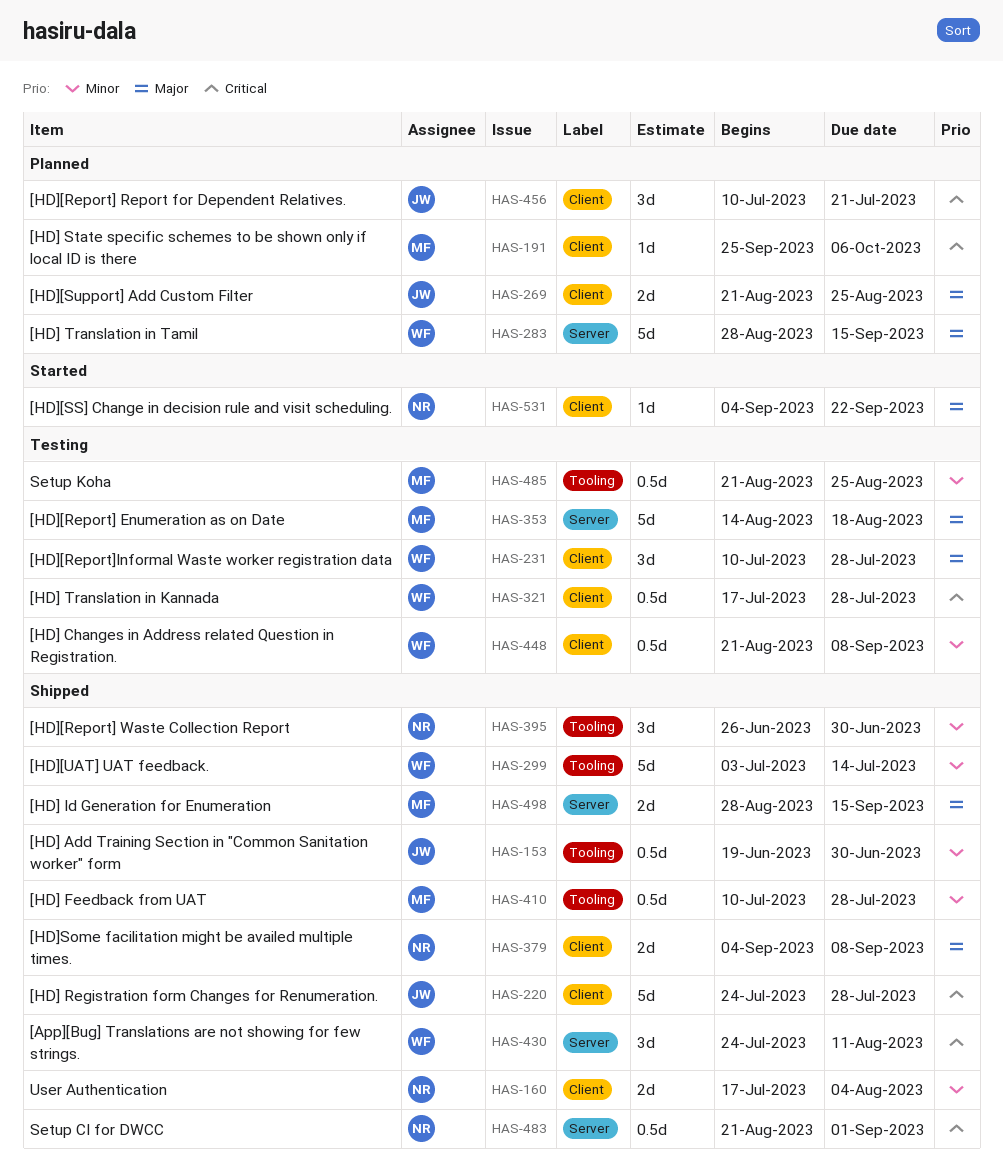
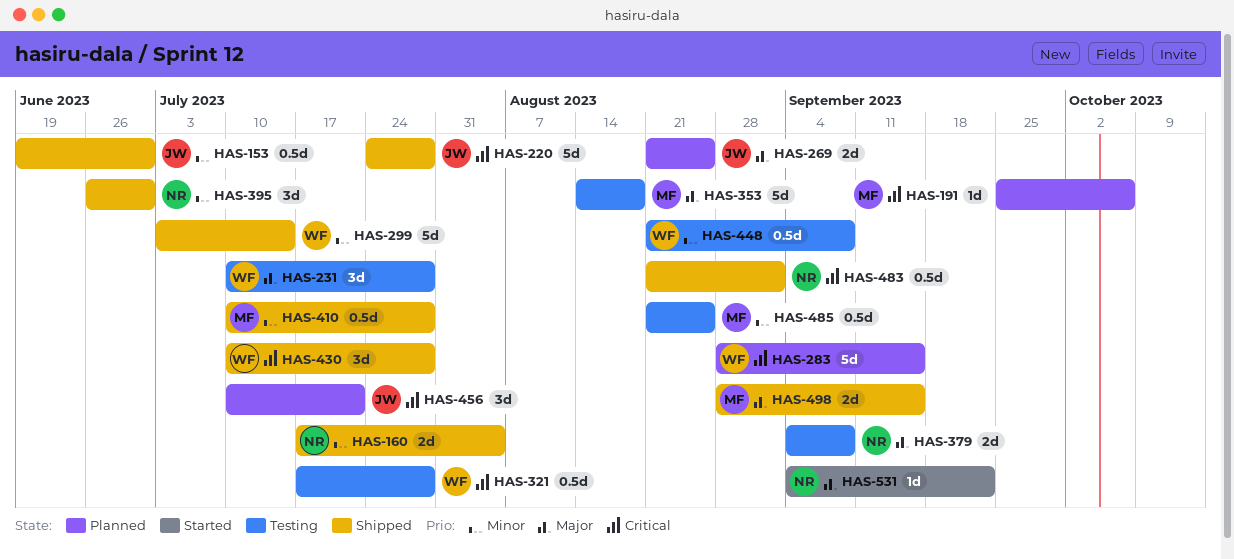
HAS-283, priority: Major -> Critical
HAS-379, status: Shipped -> Testing
HAS-430, start: Jul 24 -> Jul 10
HAS-430, due: Aug 11 -> Jul 28

